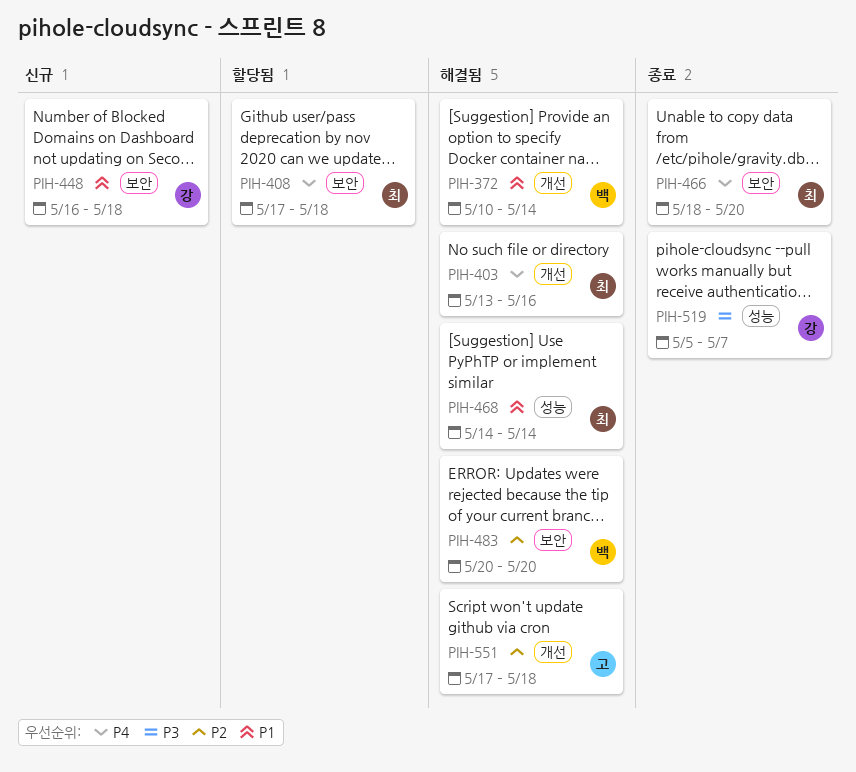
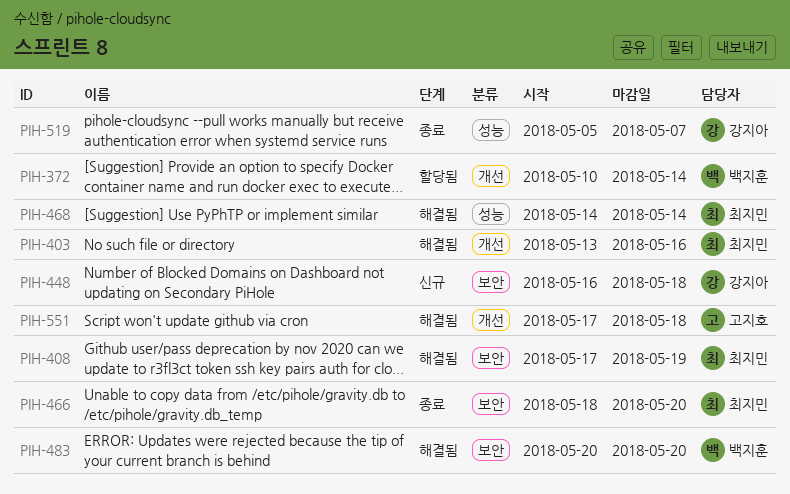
PIH-372, status: 해결됨 -> 할당됨
PIH-408, status: 할당됨 -> 해결됨
PIH-408, due: May 18 -> May 19

